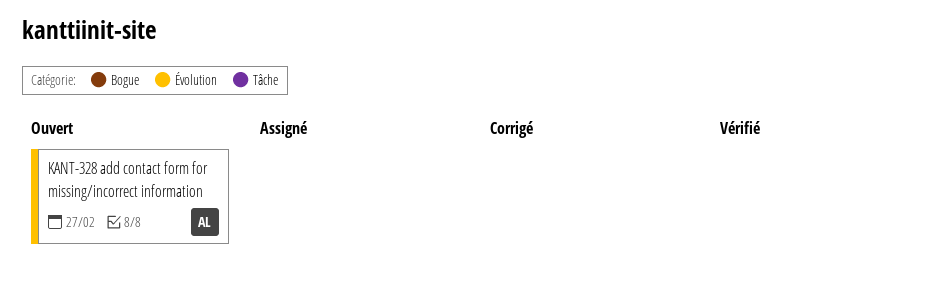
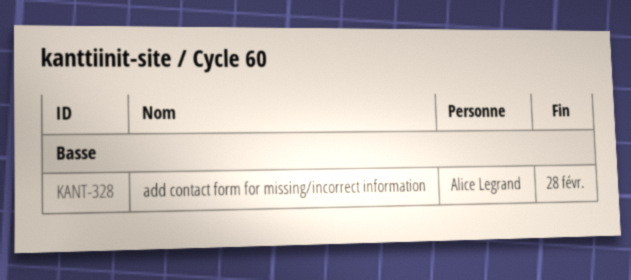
KANT-328, due: Feb 27 -> Feb 28

